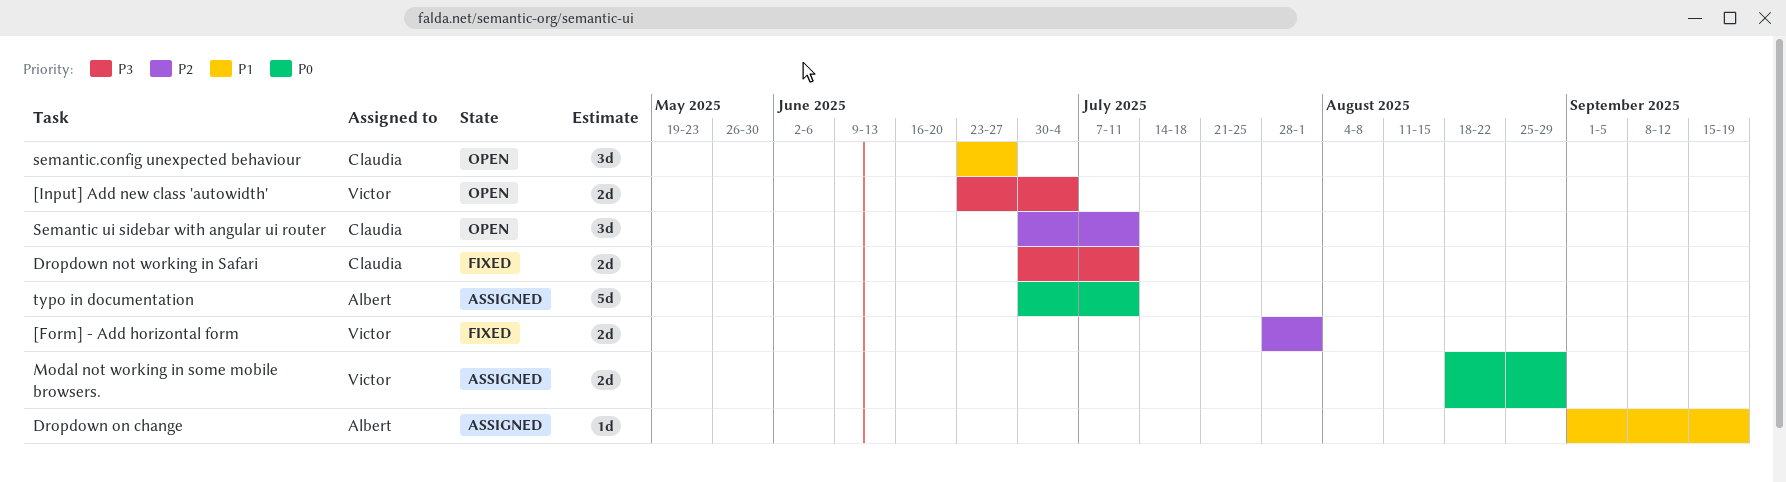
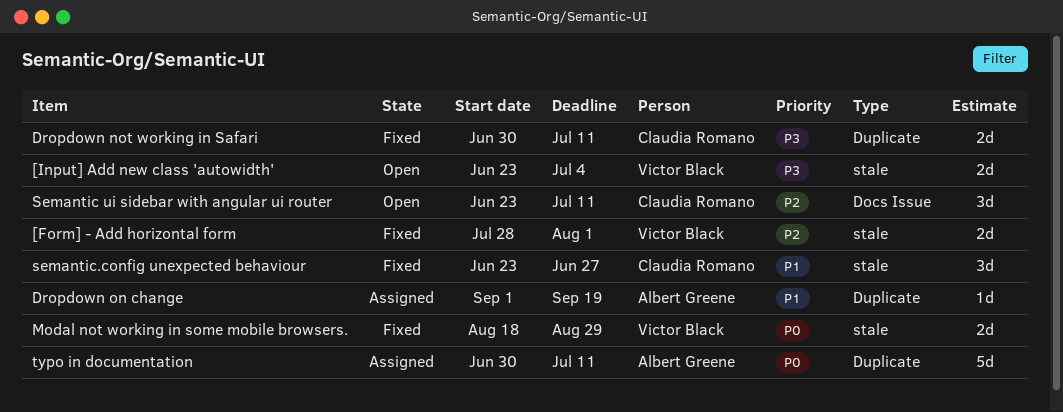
Modal not working in some mobile browsers., status: Assigned -> Fixed
Semantic ui sidebar with angular ui router, start: Jun 30 -> Jun 23
semantic.config unexpected behaviour, status: Open -> Fixed

